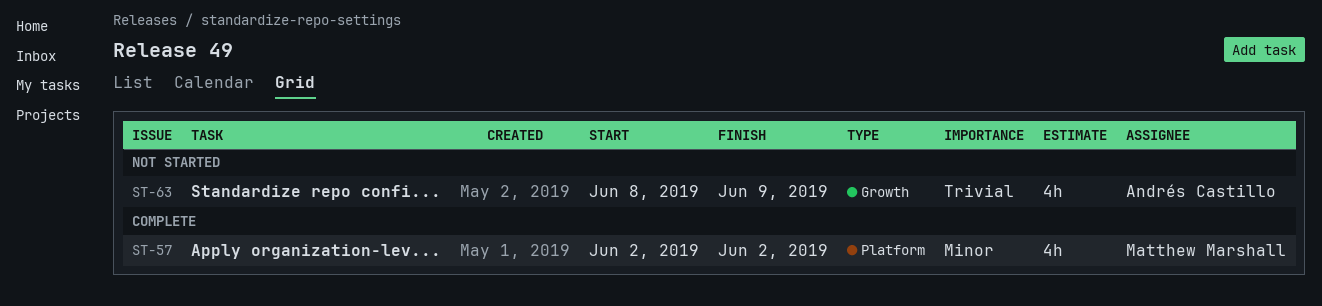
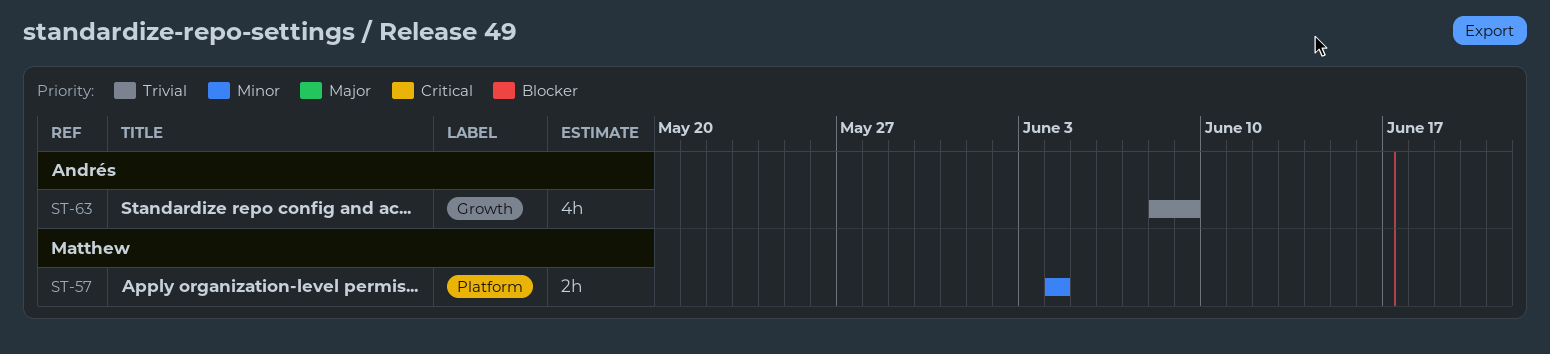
ST-57, estimate: 4h -> 2h
ST-57, start: Jun 2 -> Jun 4
ST-57, due: Jun 2 -> Jun 4

